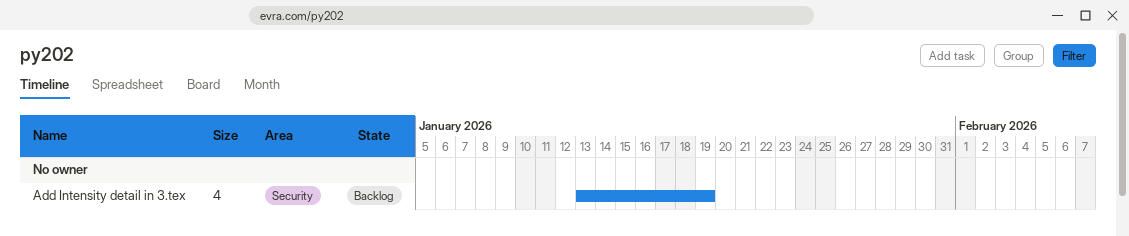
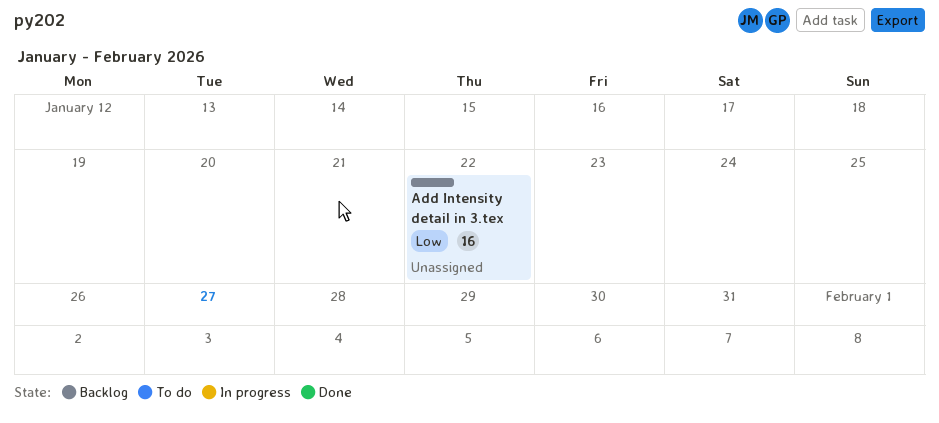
Add Intensity detail in 3.tex, estimate: 4 -> 16
Add Intensity detail in 3.tex, due: Jan 19 -> Jan 22

